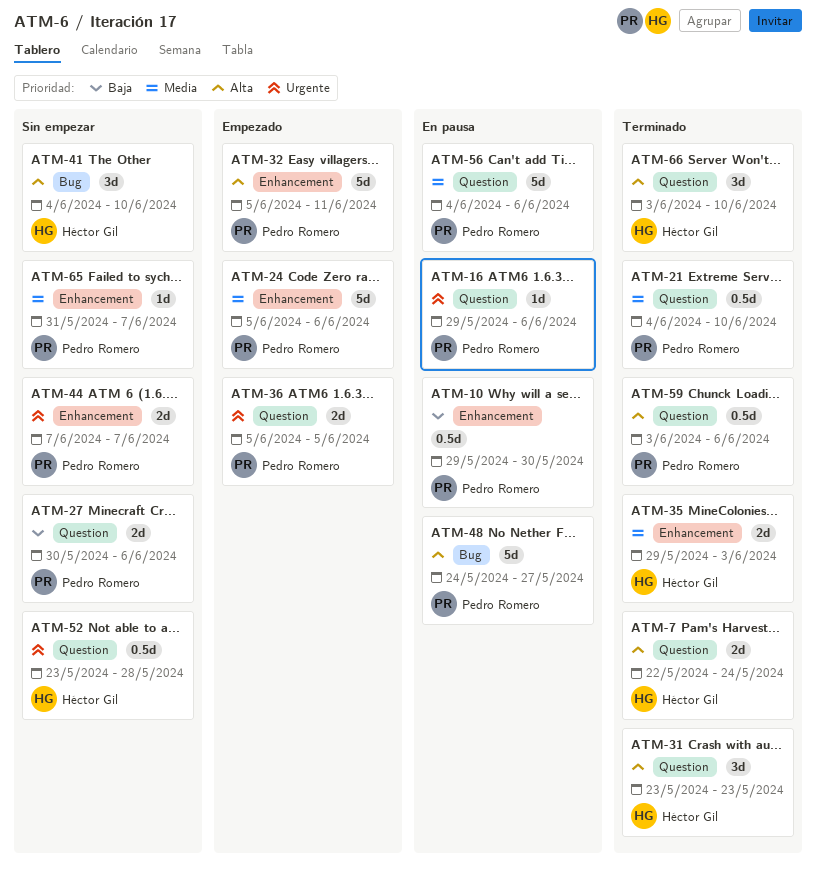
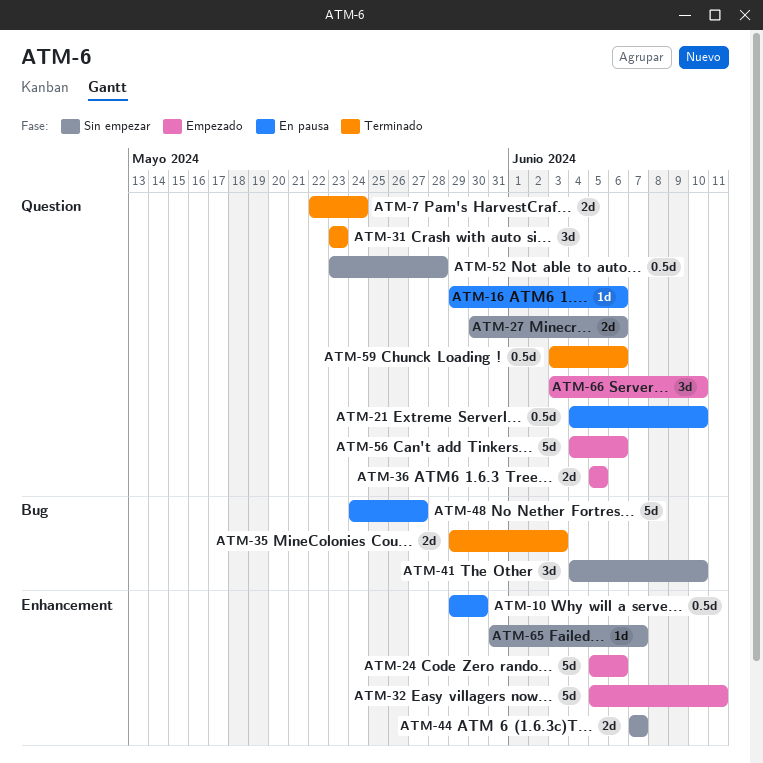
ATM-21, status: Terminado -> En pausa
ATM-35, label: Enhancement -> Bug
ATM-56, status: En pausa -> Empezado
ATM-66, status: Terminado -> Empezado

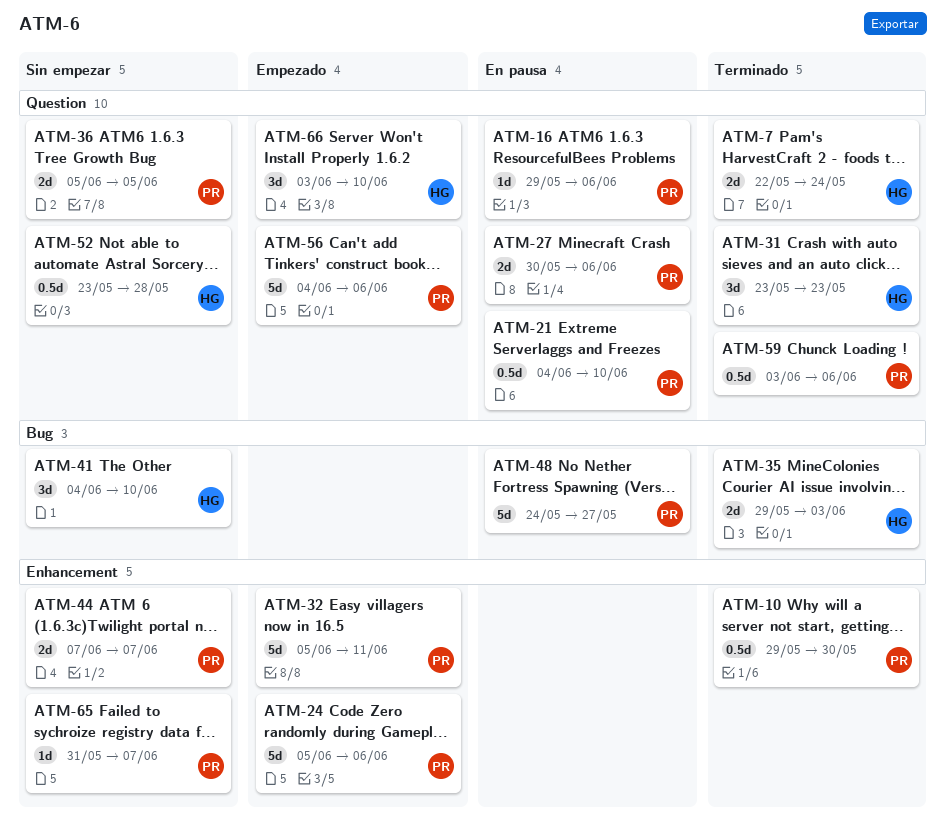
ATM-10, status: En pausa -> Terminado
ATM-27, status: Sin empezar -> En pausa
ATM-36, status: Empezado -> Sin empezar

